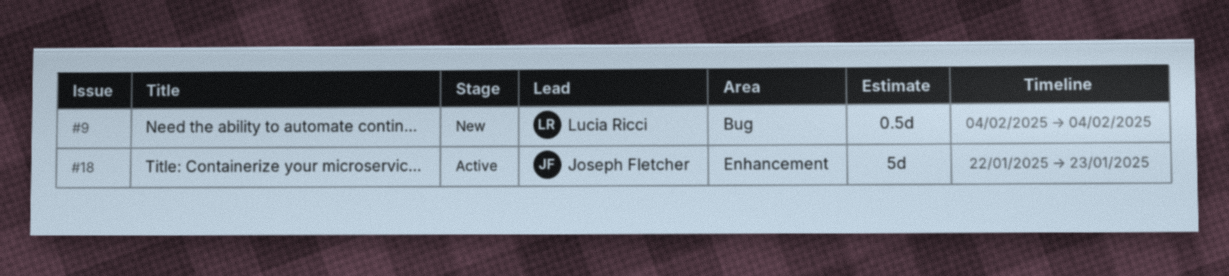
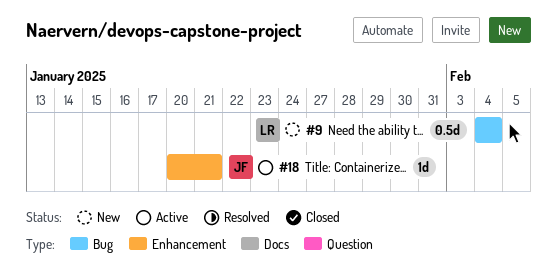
#18, estimate: 5d -> 1d
#18, start: Jan 22 -> Jan 20
#18, due: Jan 23 -> Jan 21

